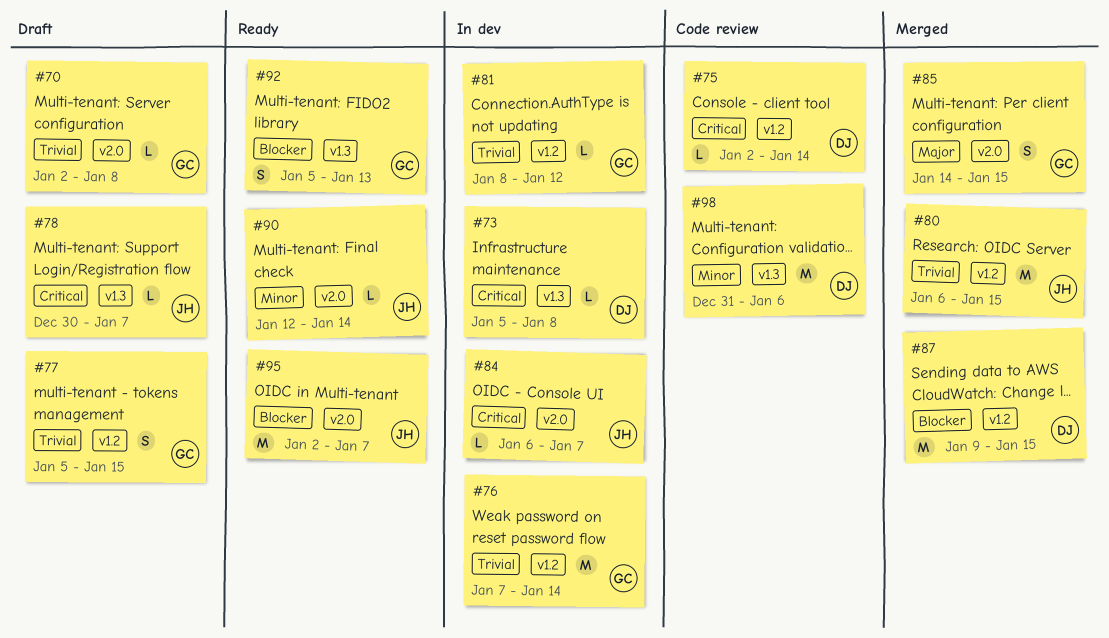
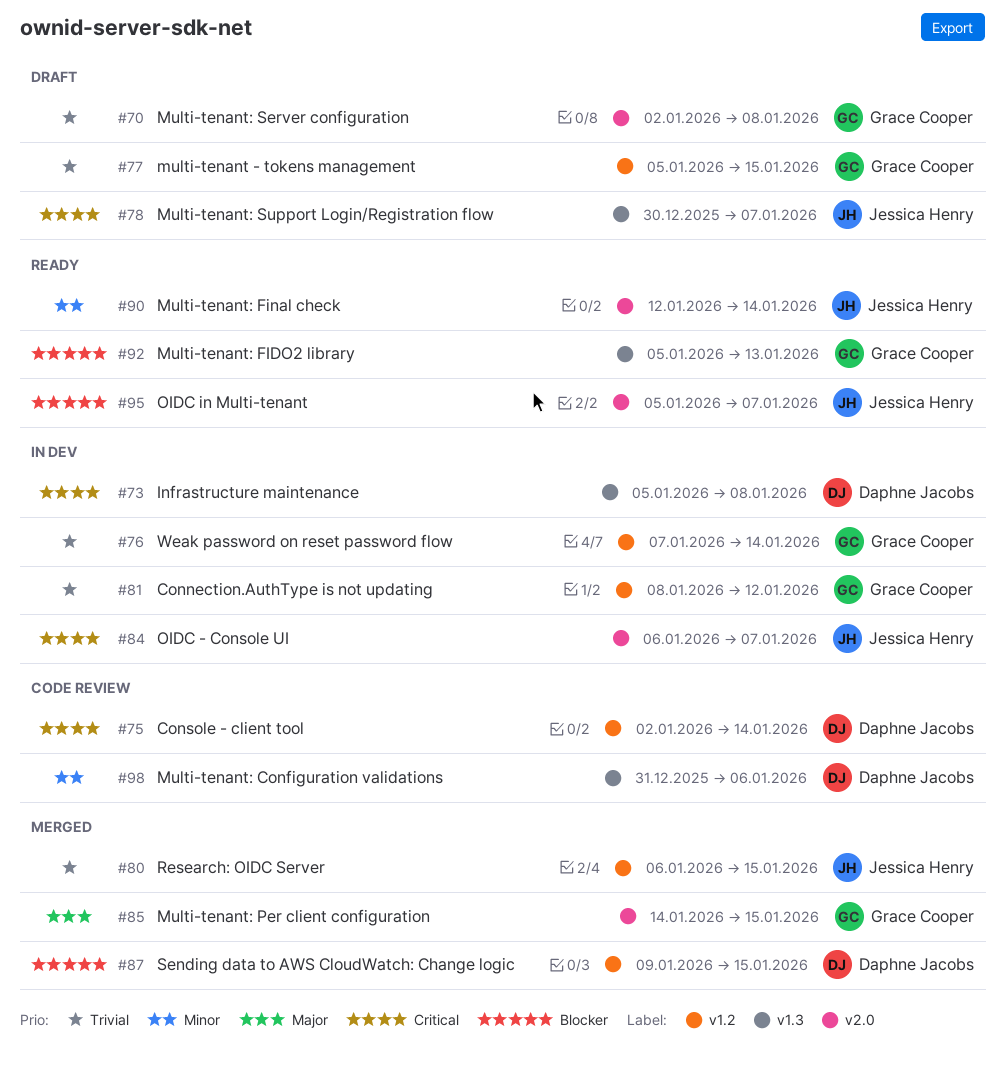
#95, start: Jan 2 -> Jan 5

